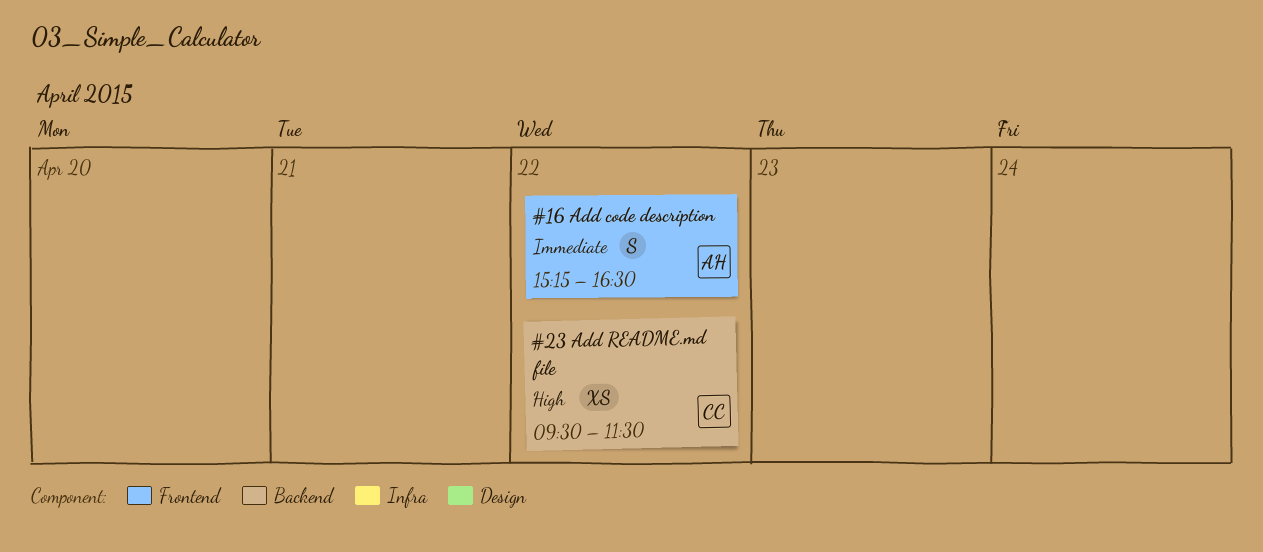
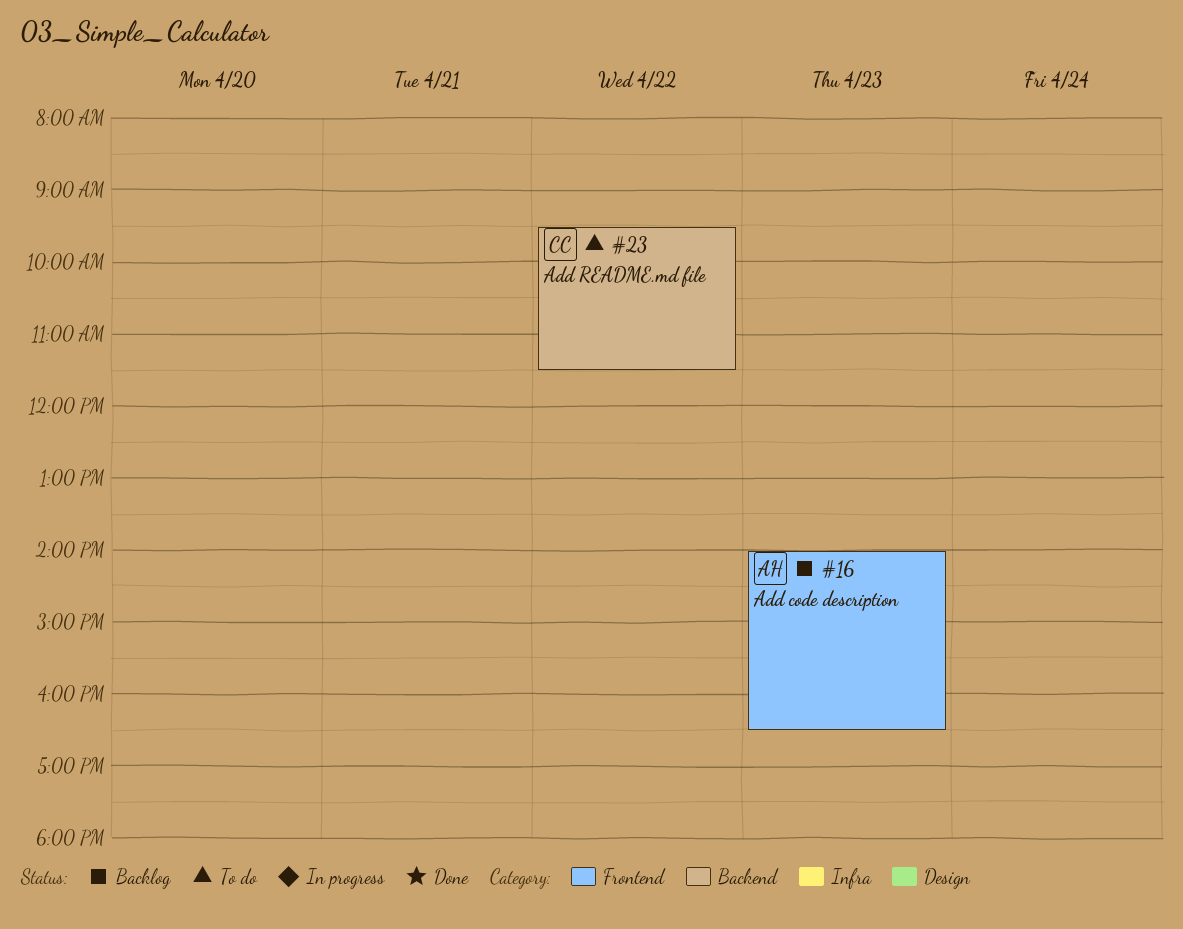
#16, day: Apr 22 -> Apr 23
#16, begins: 15:15 -> 14:00

